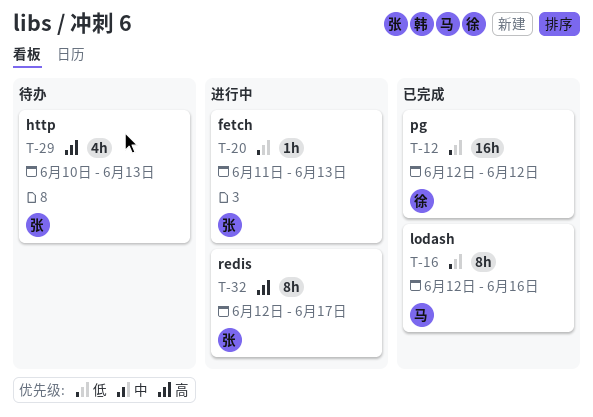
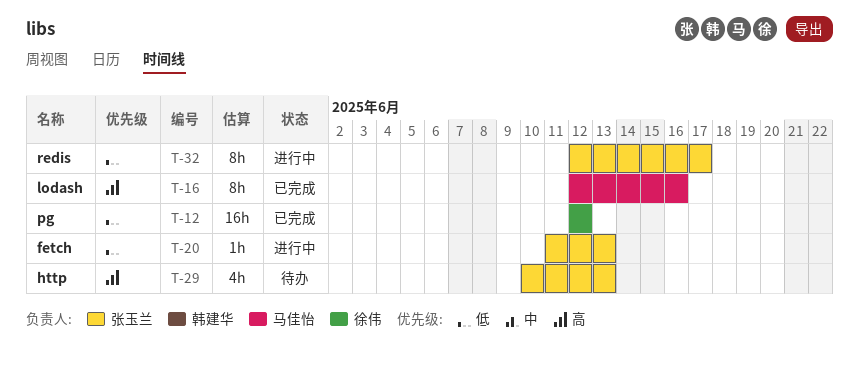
T-16, priority: 低 -> 高
T-32, priority: 高 -> 低

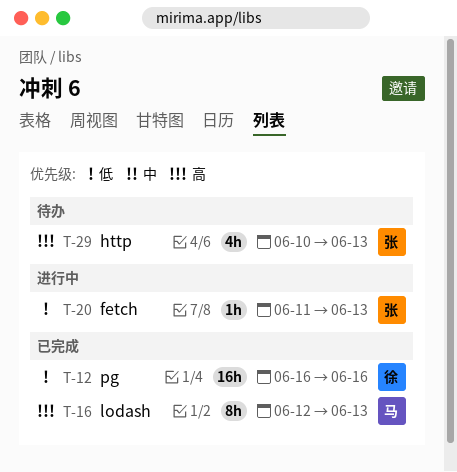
T-12, start: Jun 12 -> Jun 16
T-12, due: Jun 12 -> Jun 16
T-16, due: Jun 16 -> Jun 13
T-32: present -> none

